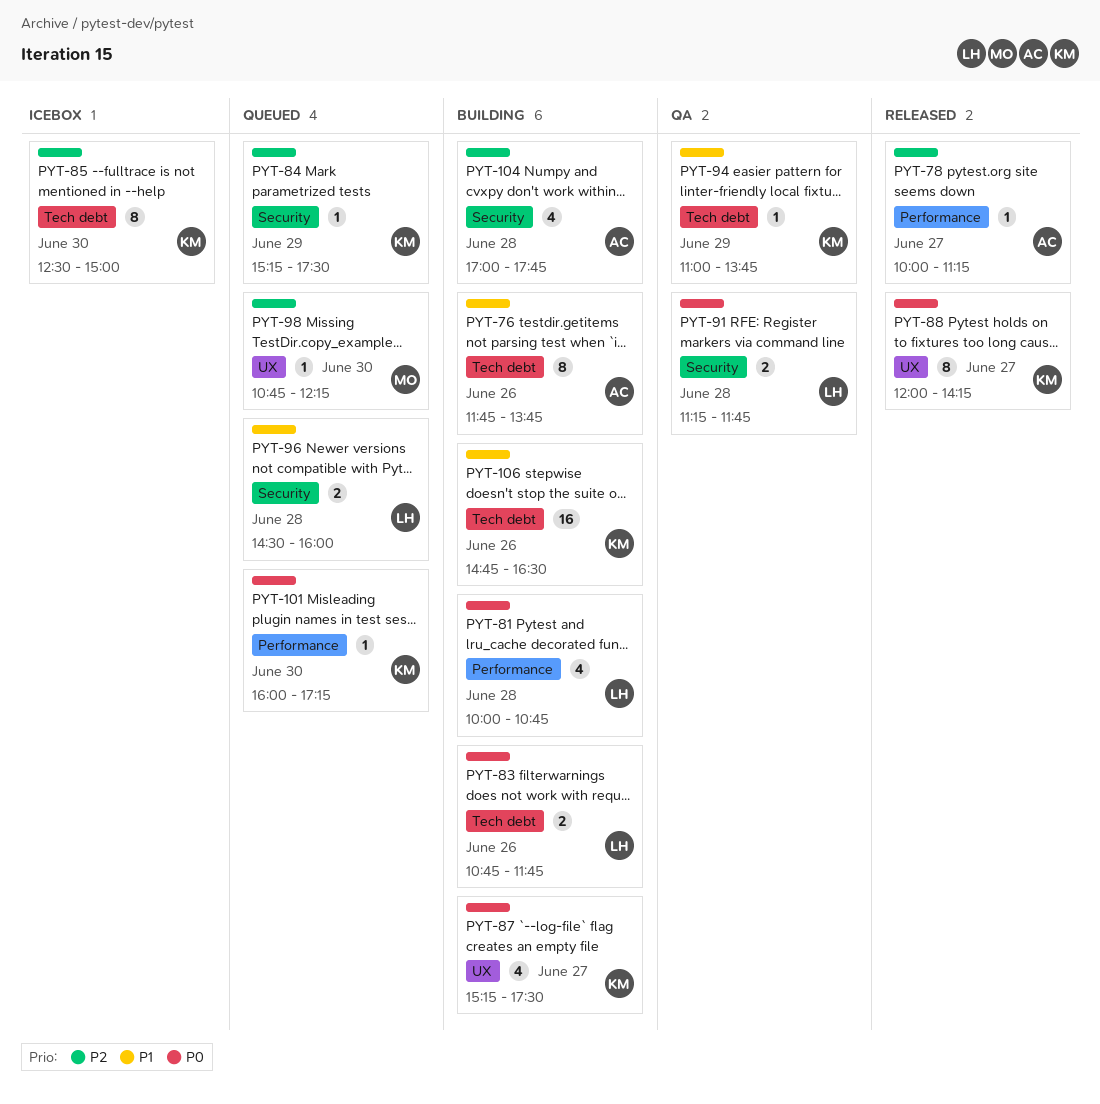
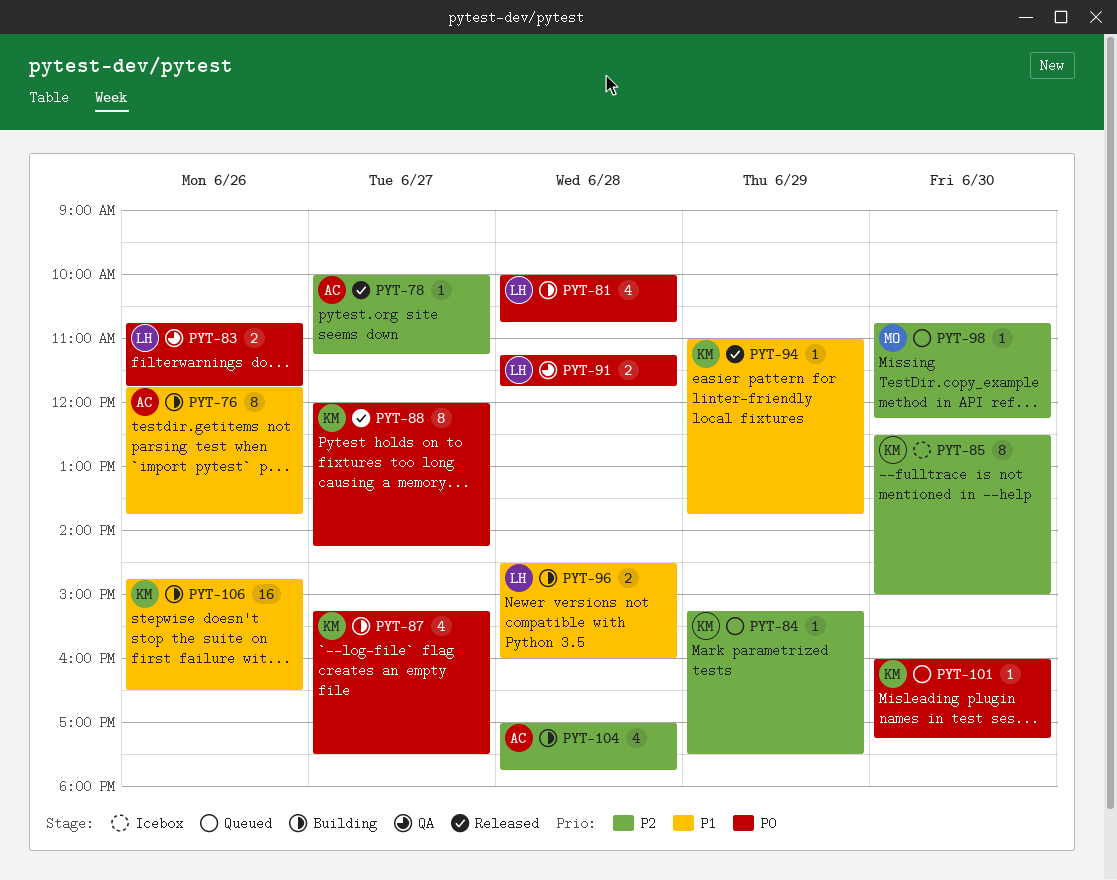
PYT-83, status: Building -> QA
PYT-94, status: QA -> Released
PYT-96, status: Queued -> Building

